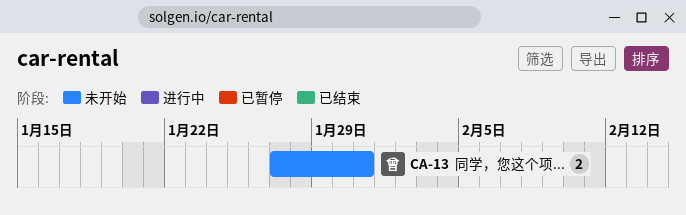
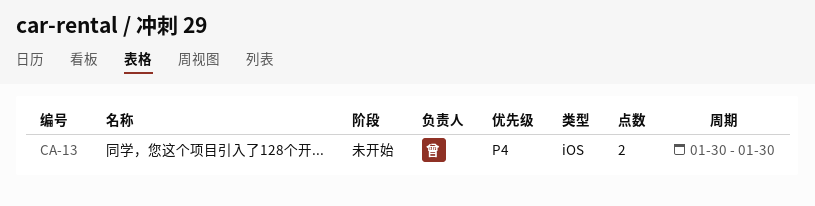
CA-13, start: Jan 27 -> Jan 30
CA-13, due: Jan 31 -> Jan 30

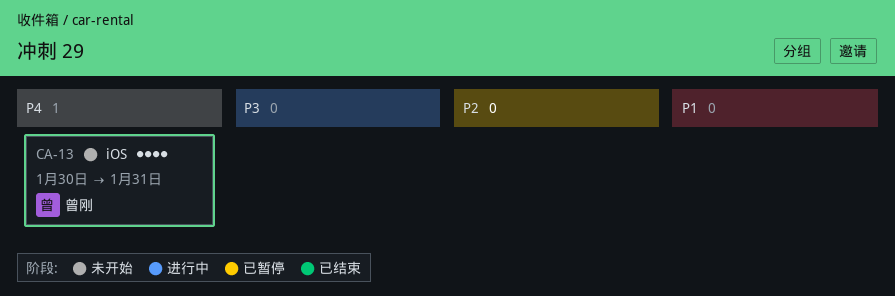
CA-13, estimate: 2 -> 4
CA-13, due: Jan 30 -> Jan 31

